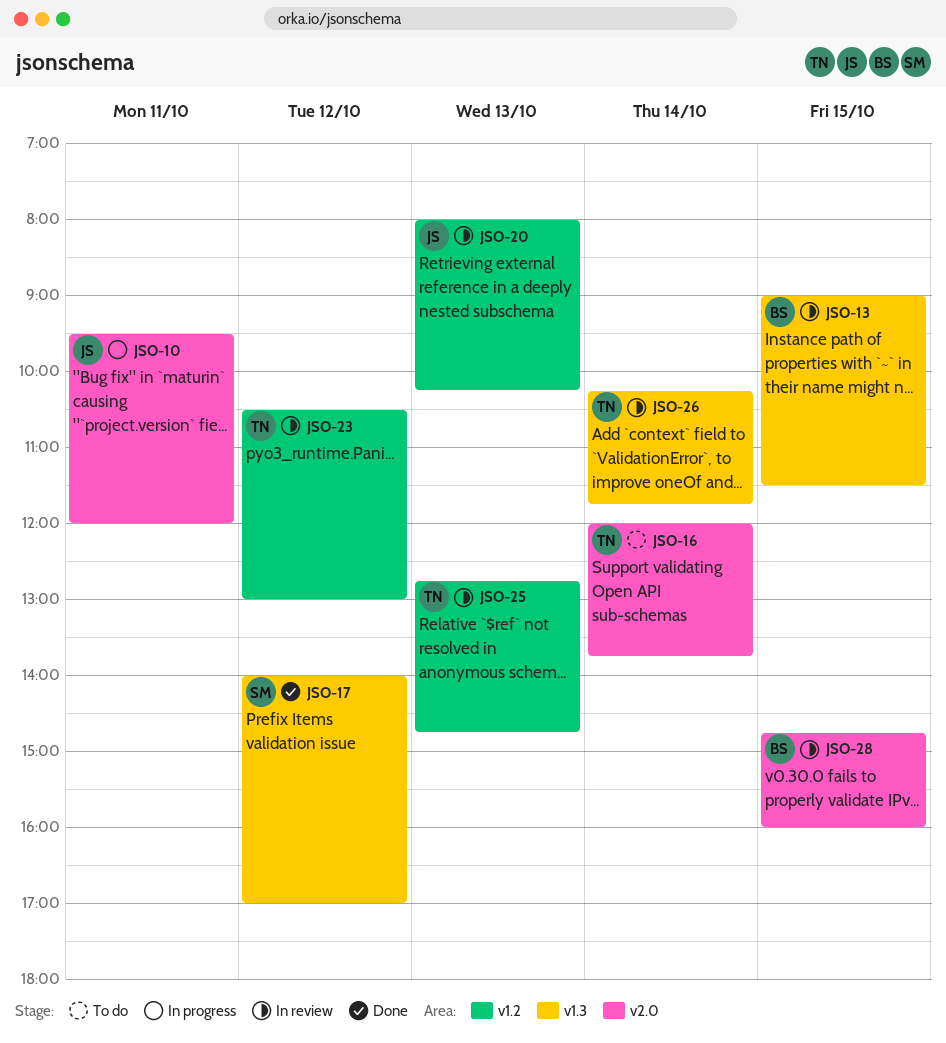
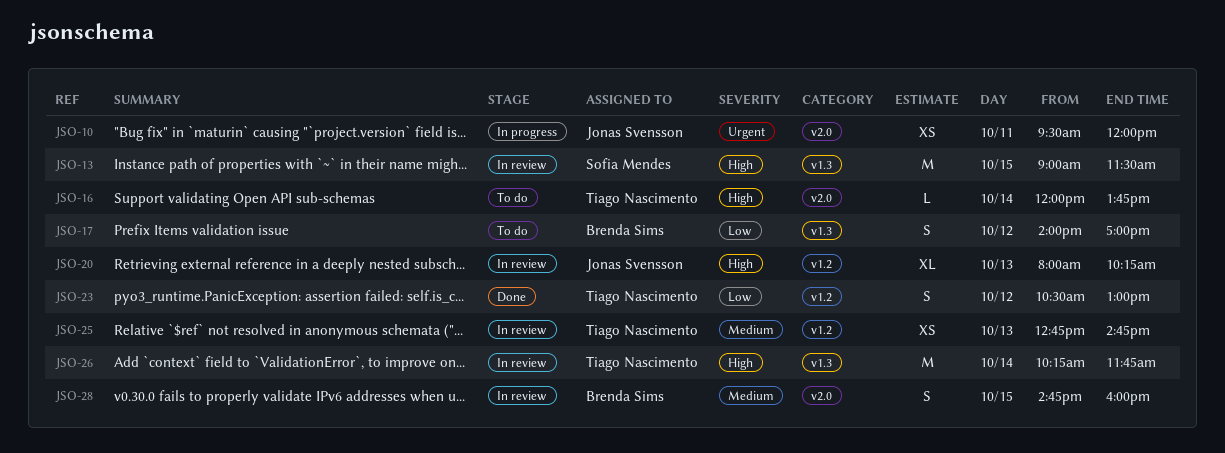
JSO-13, owner: Brenda Sims -> Sofia Mendes
JSO-17, status: Done -> To do
JSO-17, owner: Sofia Mendes -> Brenda Sims
JSO-23, status: In review -> Done

